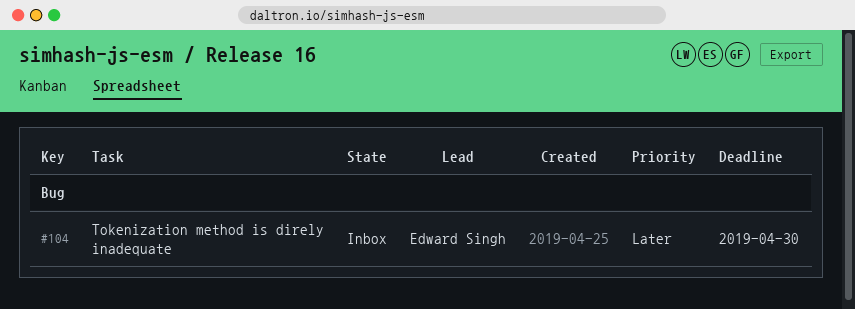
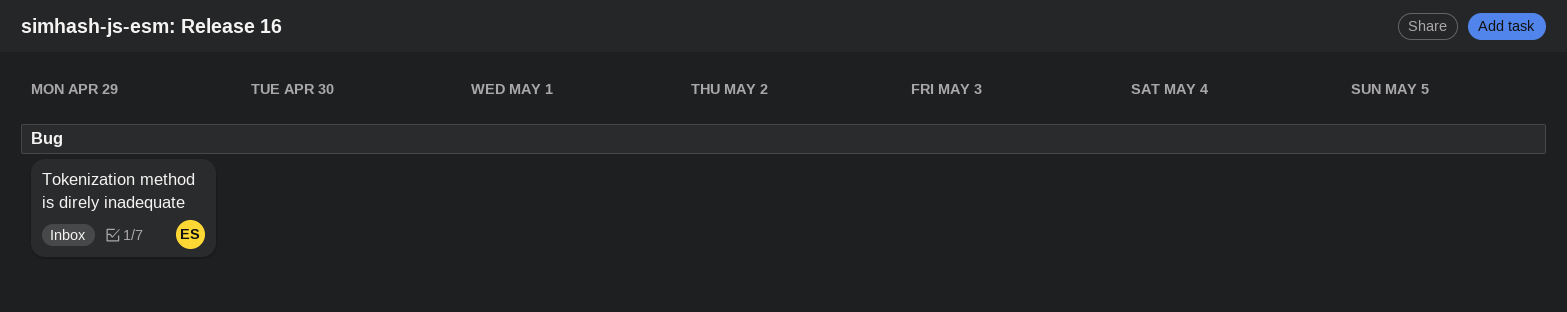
Tokenization method is direly inadequate, due: Apr 30 -> Apr 29

